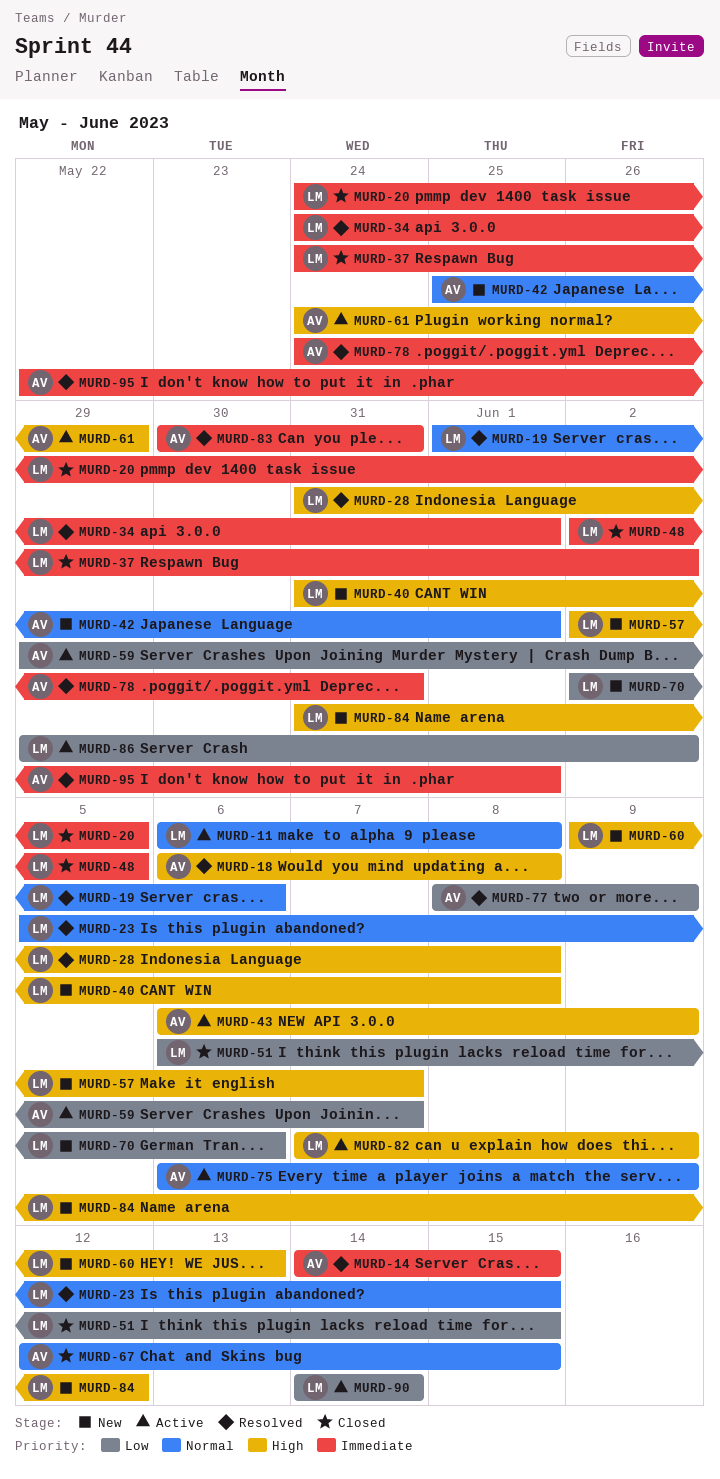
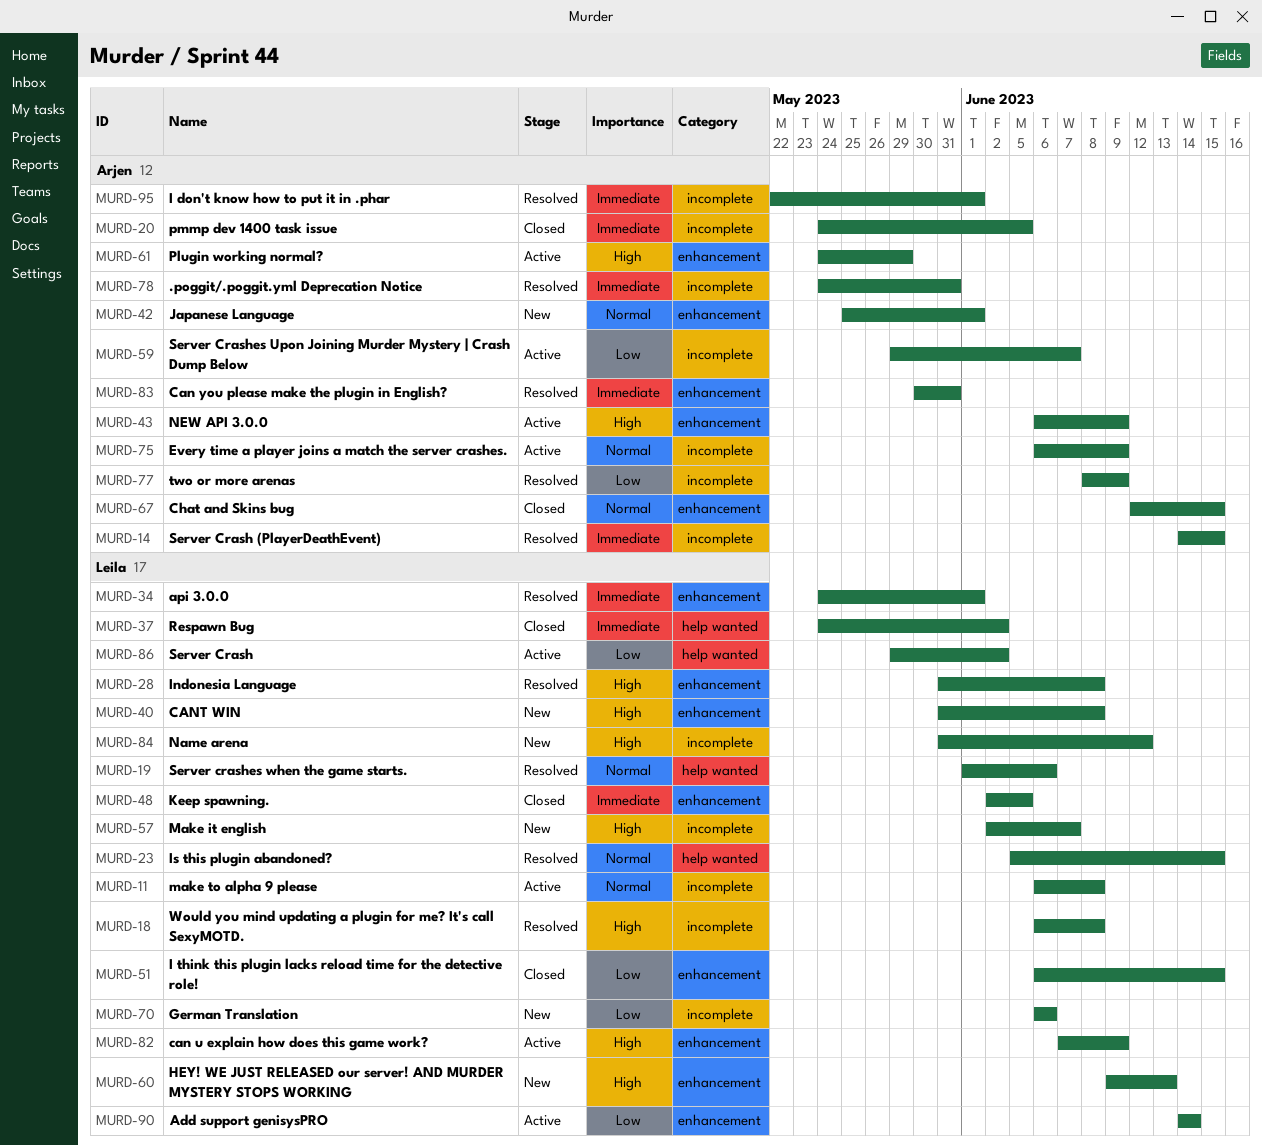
MURD-18, owner: Arjen -> Leila
MURD-20, owner: Leila -> Arjen
MURD-70, start: Jun 2 -> Jun 6

